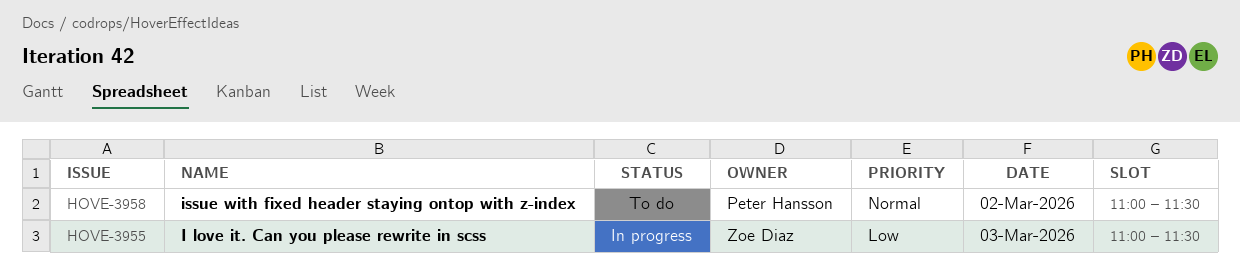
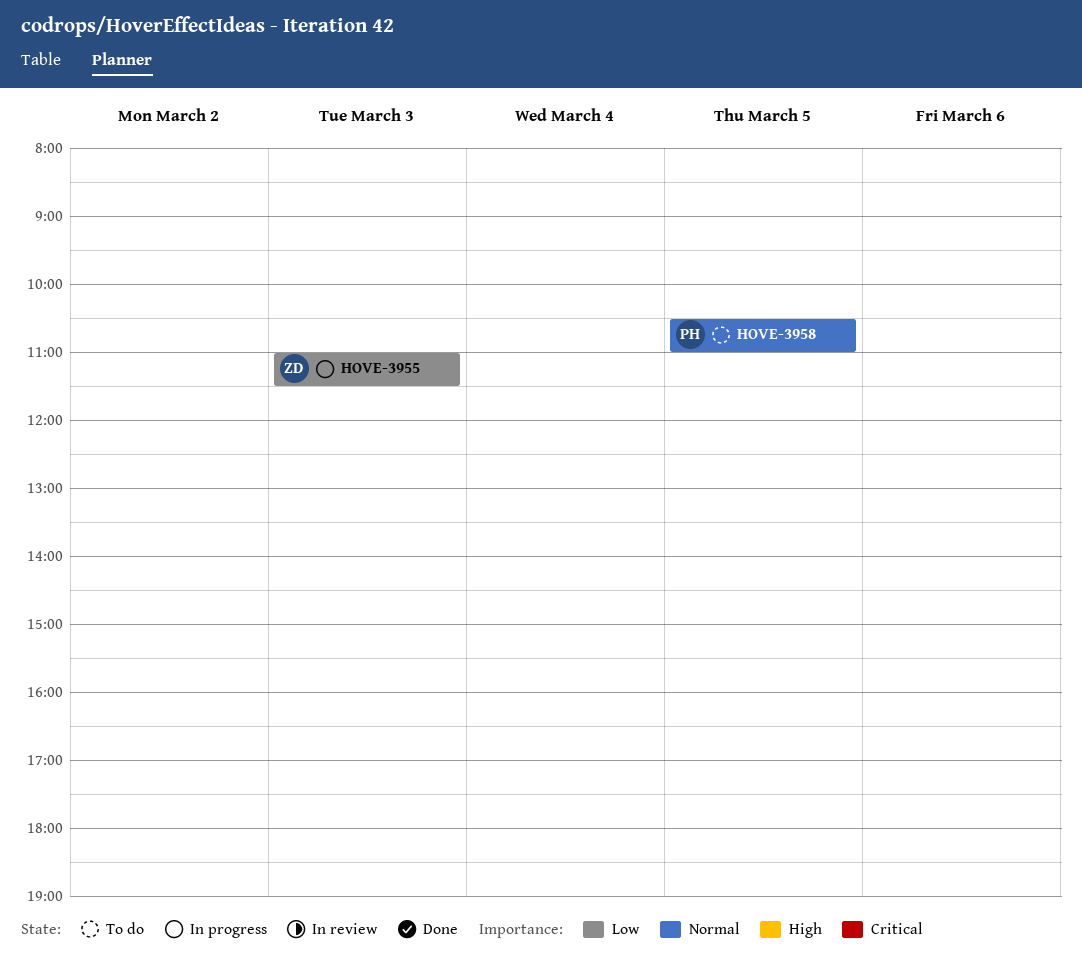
HOVE-3958, day: Mar 2 -> Mar 5
HOVE-3958, begins: 11:00 -> 10:30
HOVE-3958, ends: 11:30 -> 11:00

